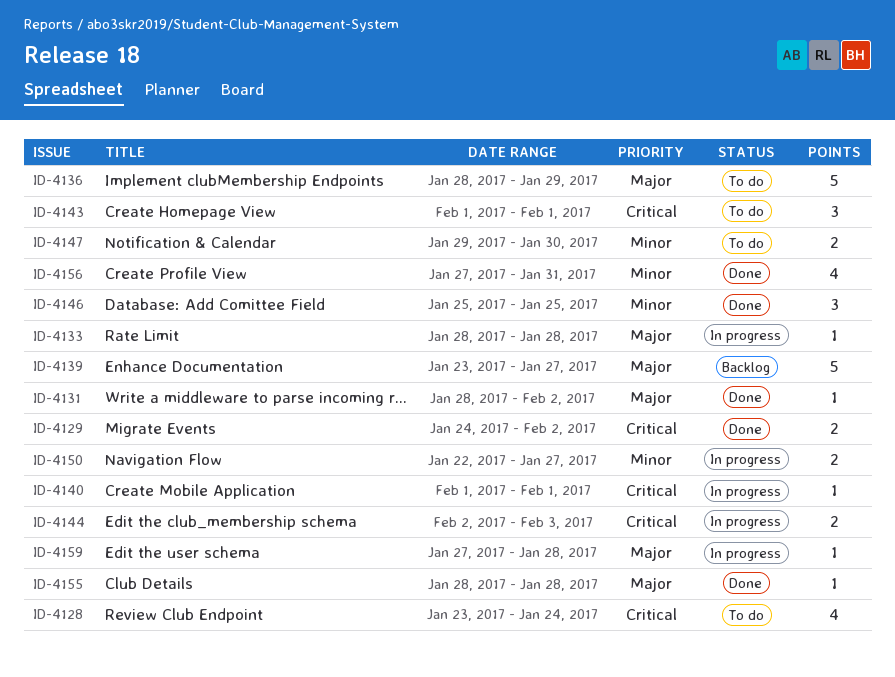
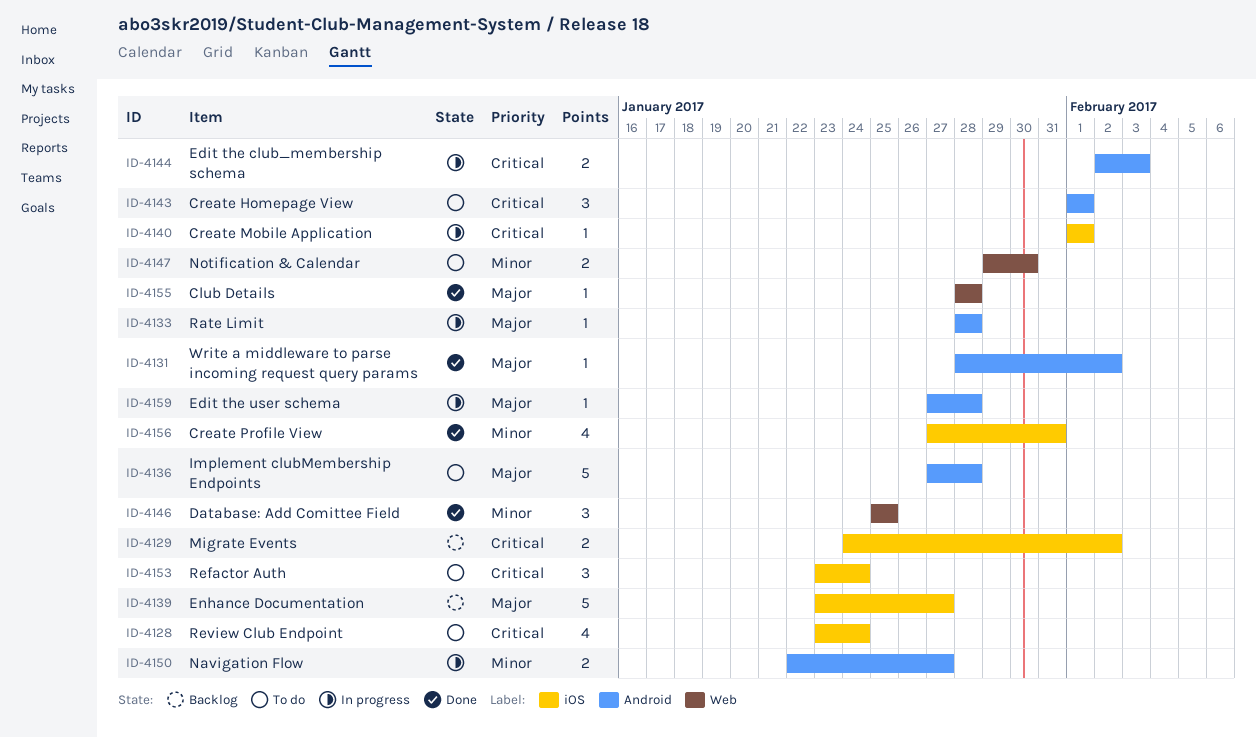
ID-4129, status: Done -> Backlog
ID-4136, start: Jan 28 -> Jan 27
ID-4136, due: Jan 29 -> Jan 28
ID-4153: none -> present

